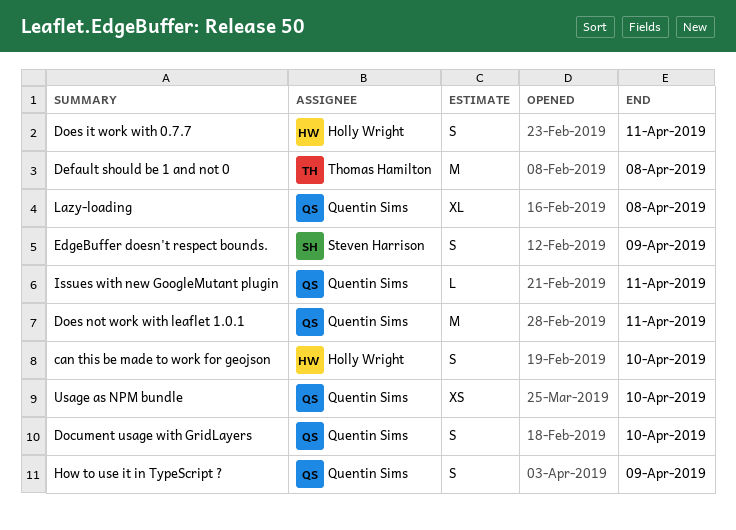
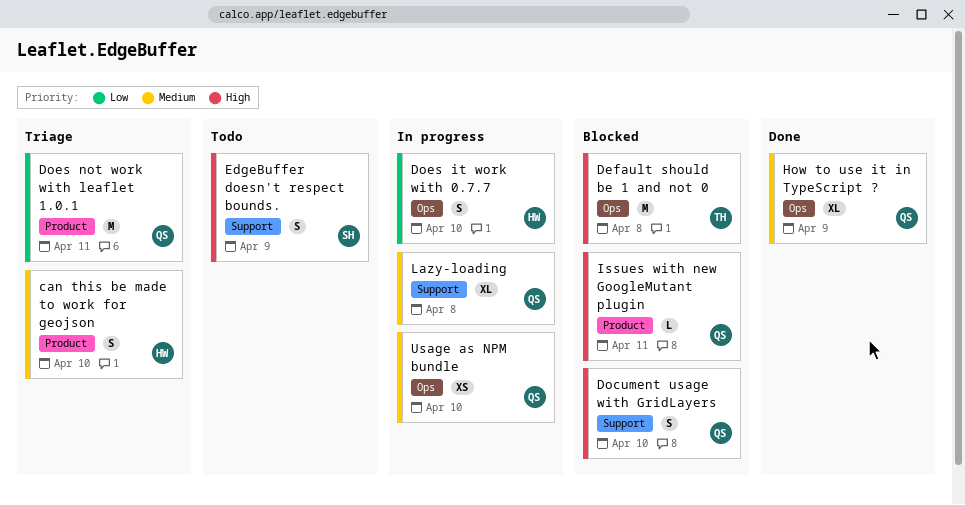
Does it work with 0.7.7, due: Apr 11 -> Apr 10
How to use it in TypeScript ?, estimate: S -> XL

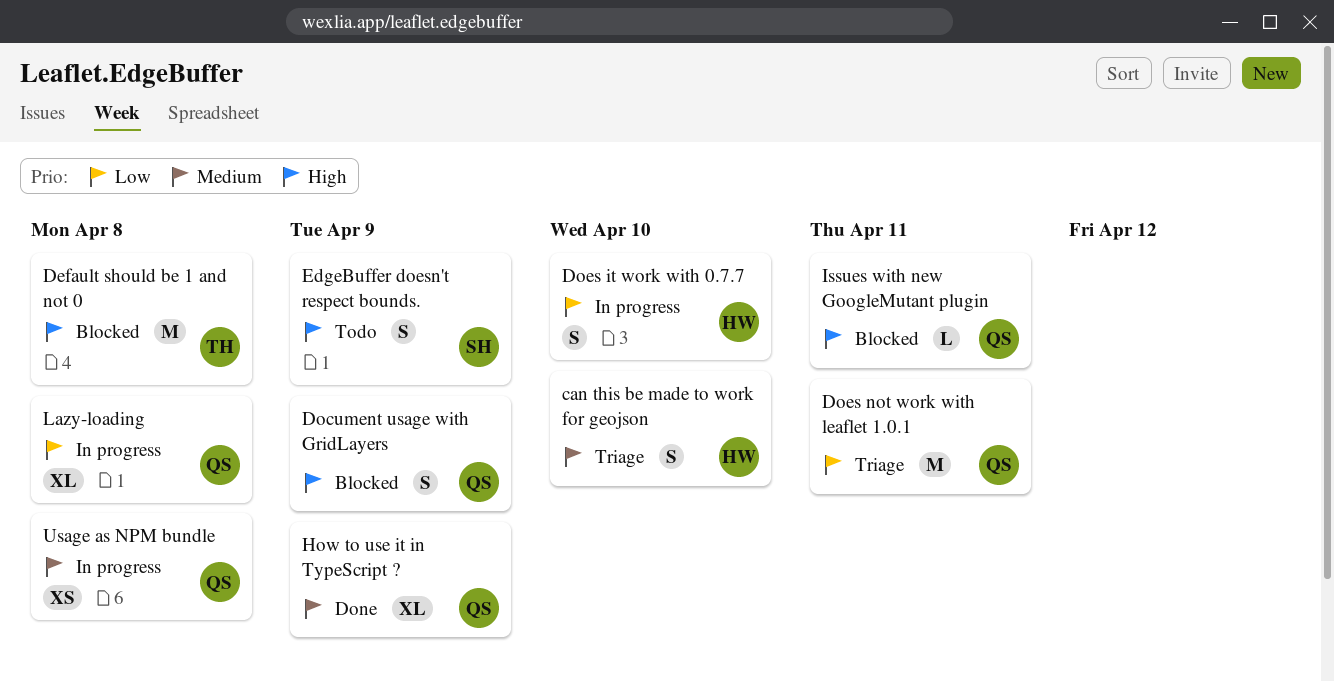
Document usage with GridLayers, due: Apr 10 -> Apr 9
Lazy-loading, priority: Medium -> Low
Usage as NPM bundle, due: Apr 10 -> Apr 8

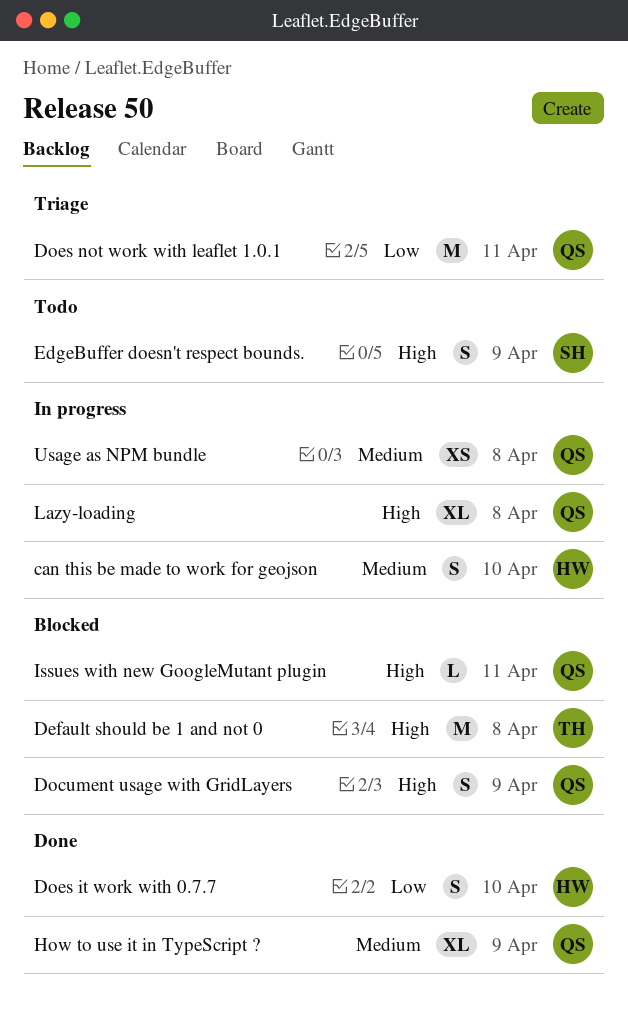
can this be made to work for geojson, status: Triage -> In progress
Does it work with 0.7.7, status: In progress -> Done
Lazy-loading, priority: Low -> High

